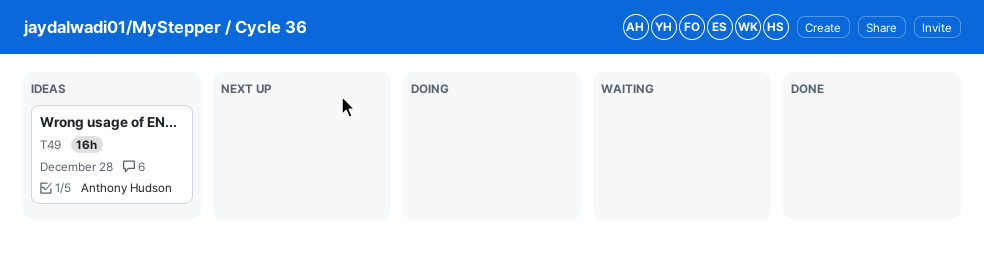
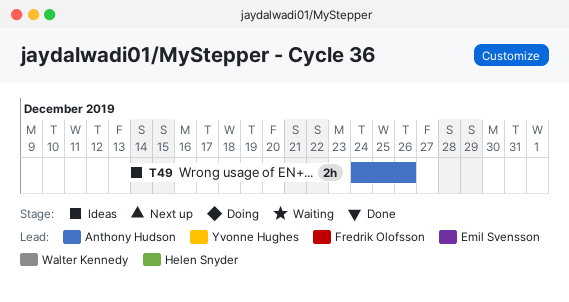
T49, estimate: 16h -> 2h
T49, due: Dec 28 -> Dec 26

